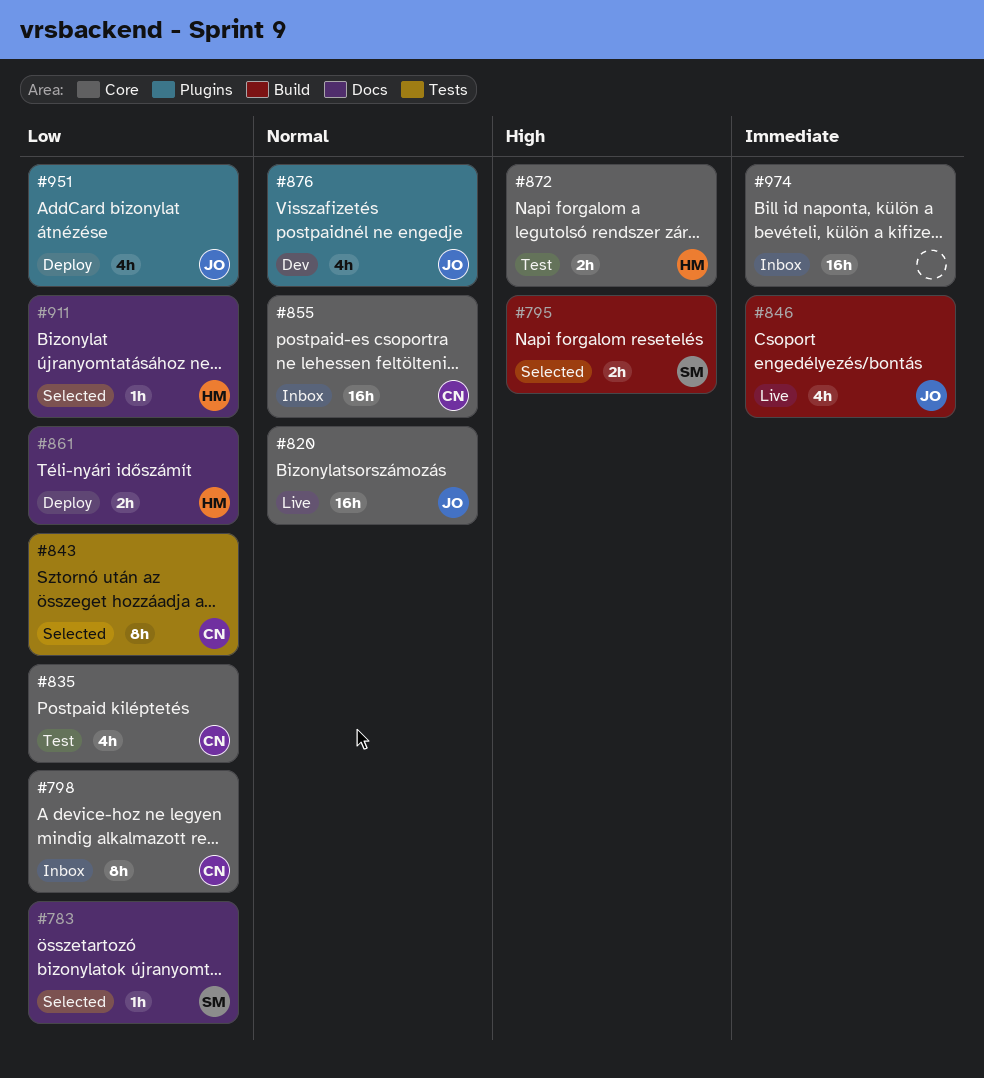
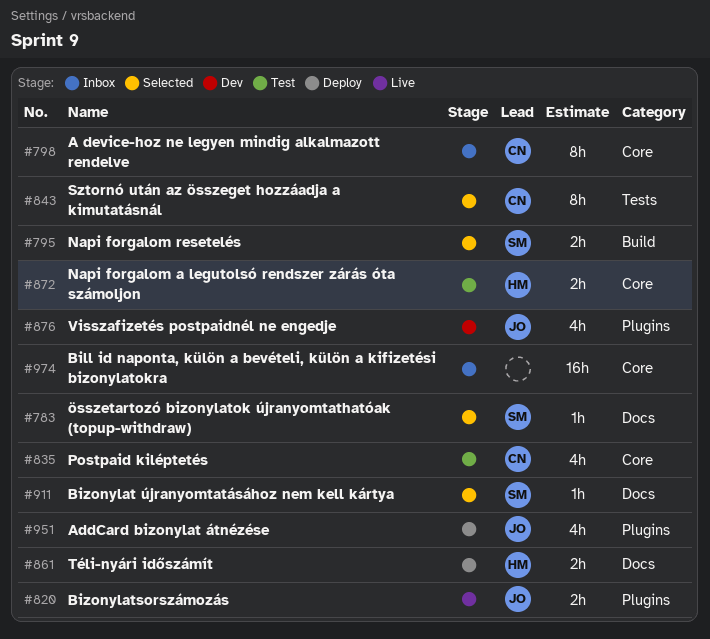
#820, label: Core -> Plugins
#820, estimate: 16h -> 2h
#846: present -> none
#855: present -> none
#911, owner: HM -> SM

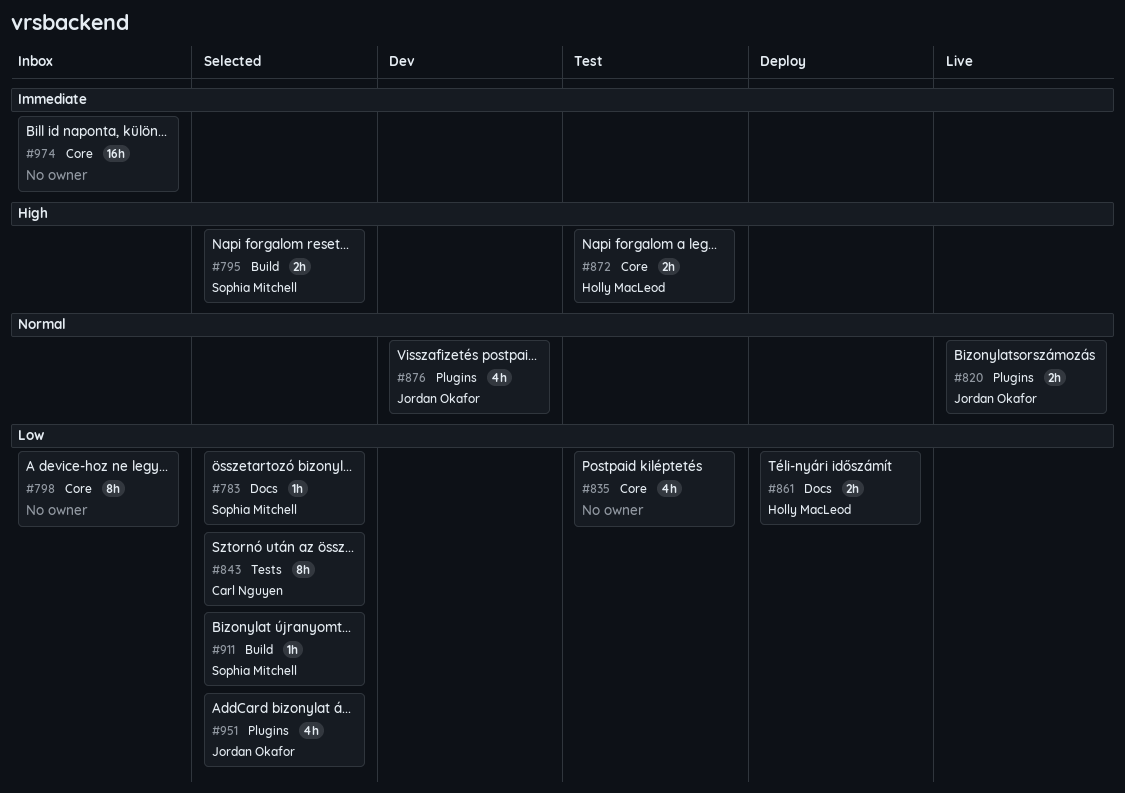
#798, owner: Carl Nguyen -> none
#835, owner: Carl Nguyen -> none
#911, label: Docs -> Build
#951, status: Deploy -> Selected

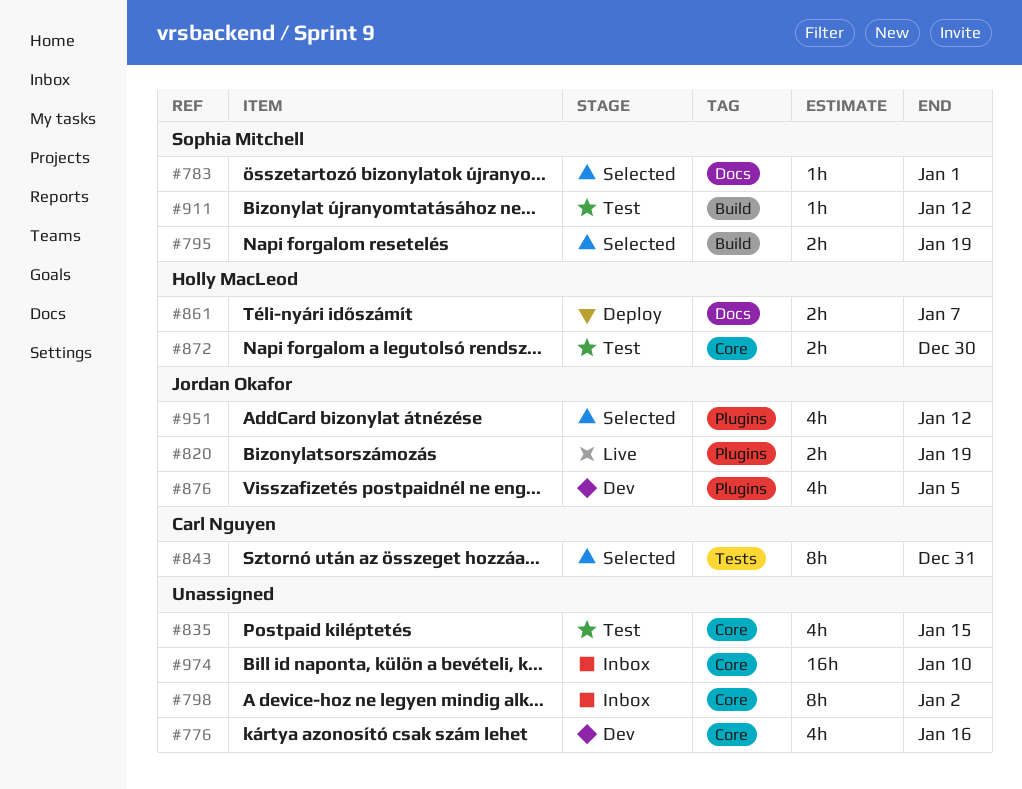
#776: none -> present
#911, status: Selected -> Test

